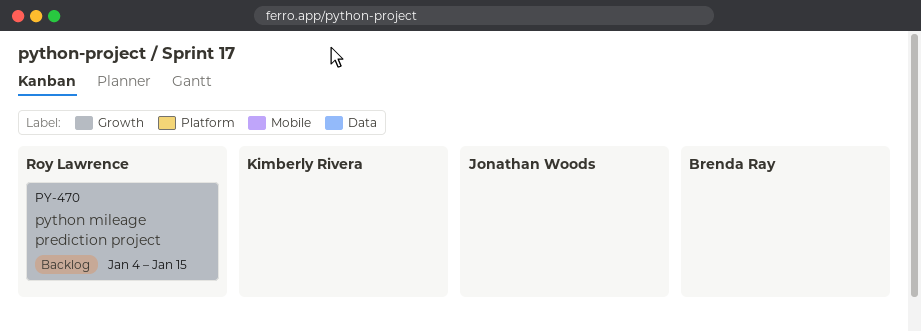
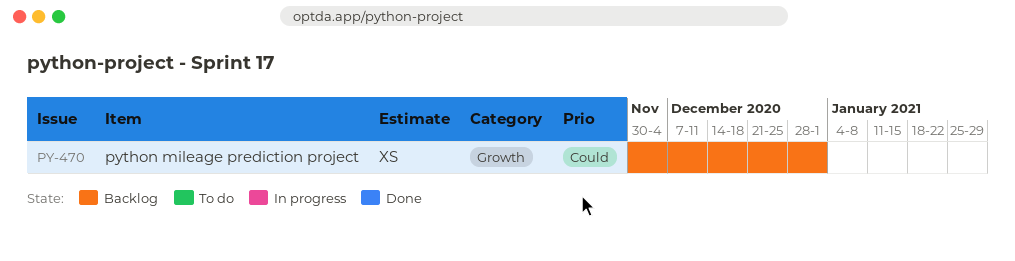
PY-470, start: Jan 4 -> Nov 30
PY-470, due: Jan 15 -> Jan 1

